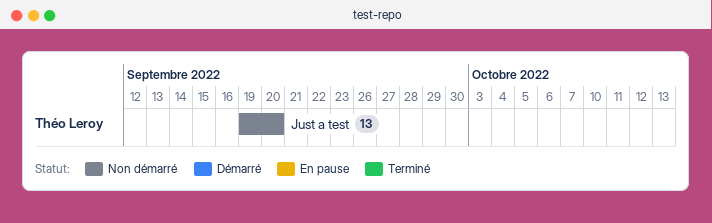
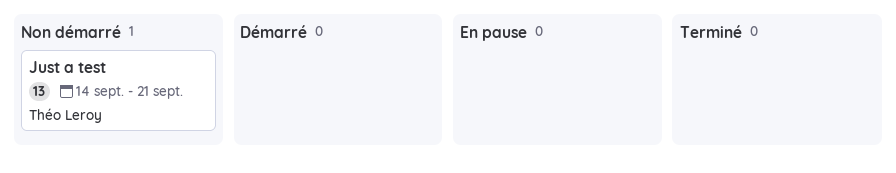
Just a test, start: Sep 19 -> Sep 14
Just a test, due: Sep 20 -> Sep 21

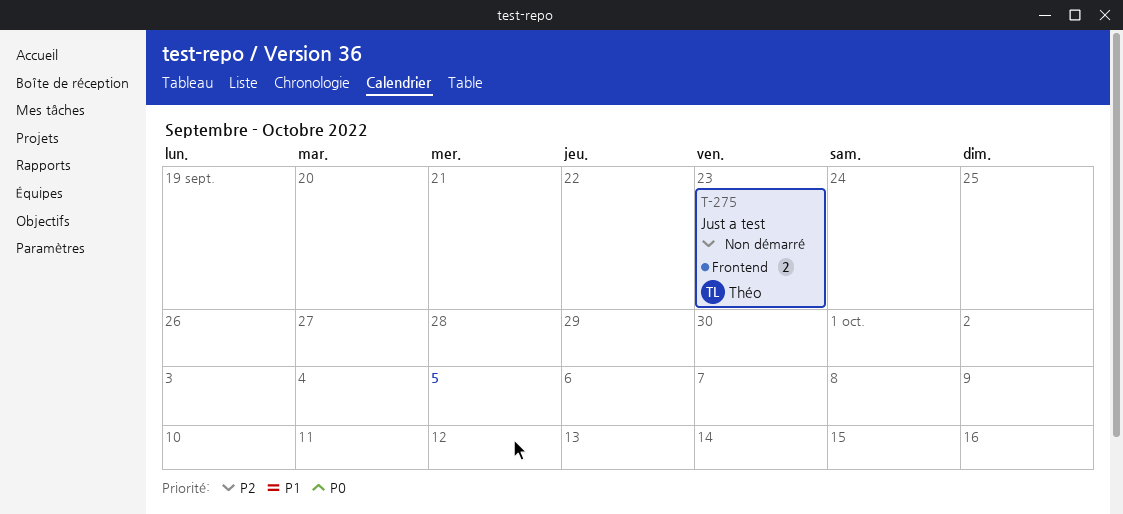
Just a test, estimate: 13 -> 2
Just a test, due: Sep 21 -> Sep 23

